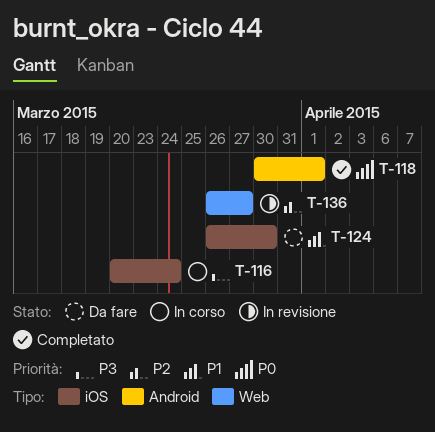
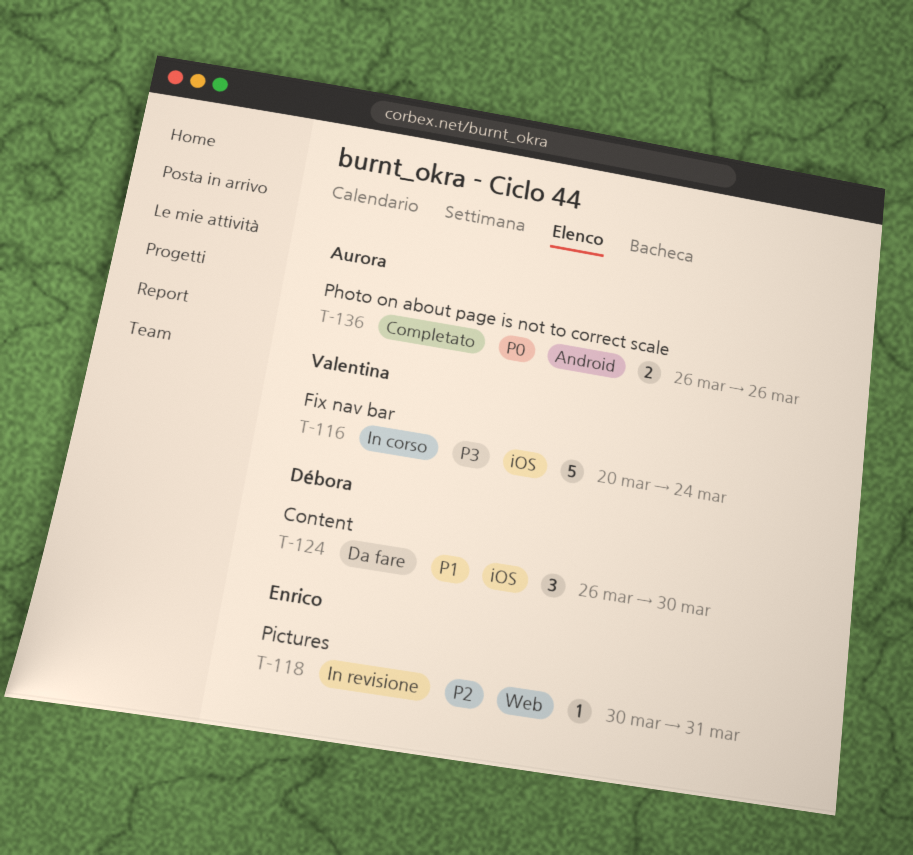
T-118, status: Completato -> In revisione
T-118, priority: P0 -> P2
T-118, label: Android -> Web
T-118, due: Apr 1 -> Mar 31
T-136, status: In revisione -> Completato
T-136, priority: P2 -> P0
T-136, label: Web -> Android
T-136, due: Mar 27 -> Mar 26

